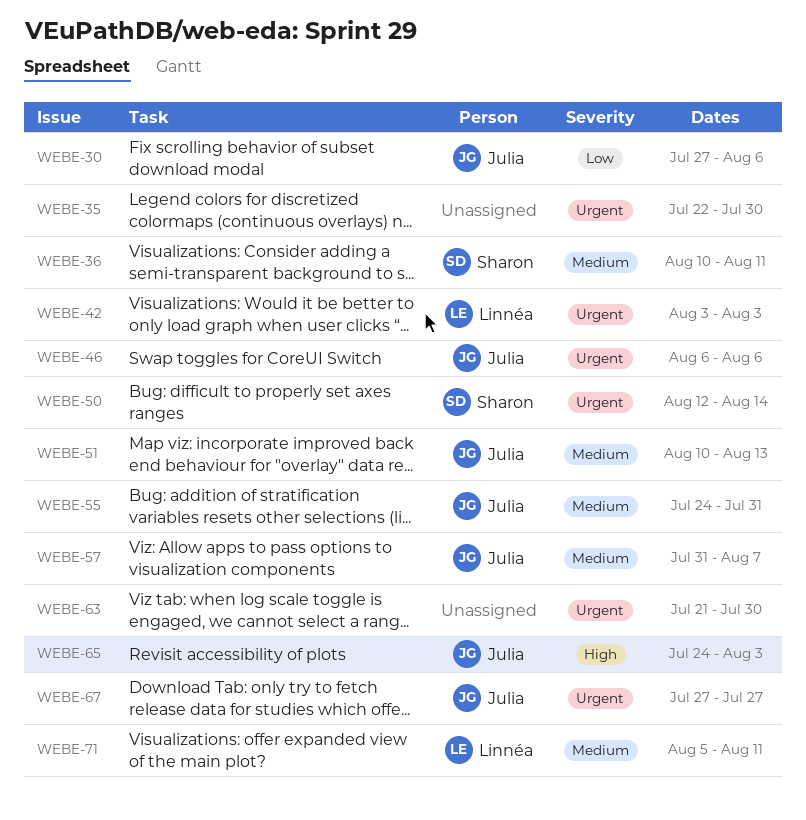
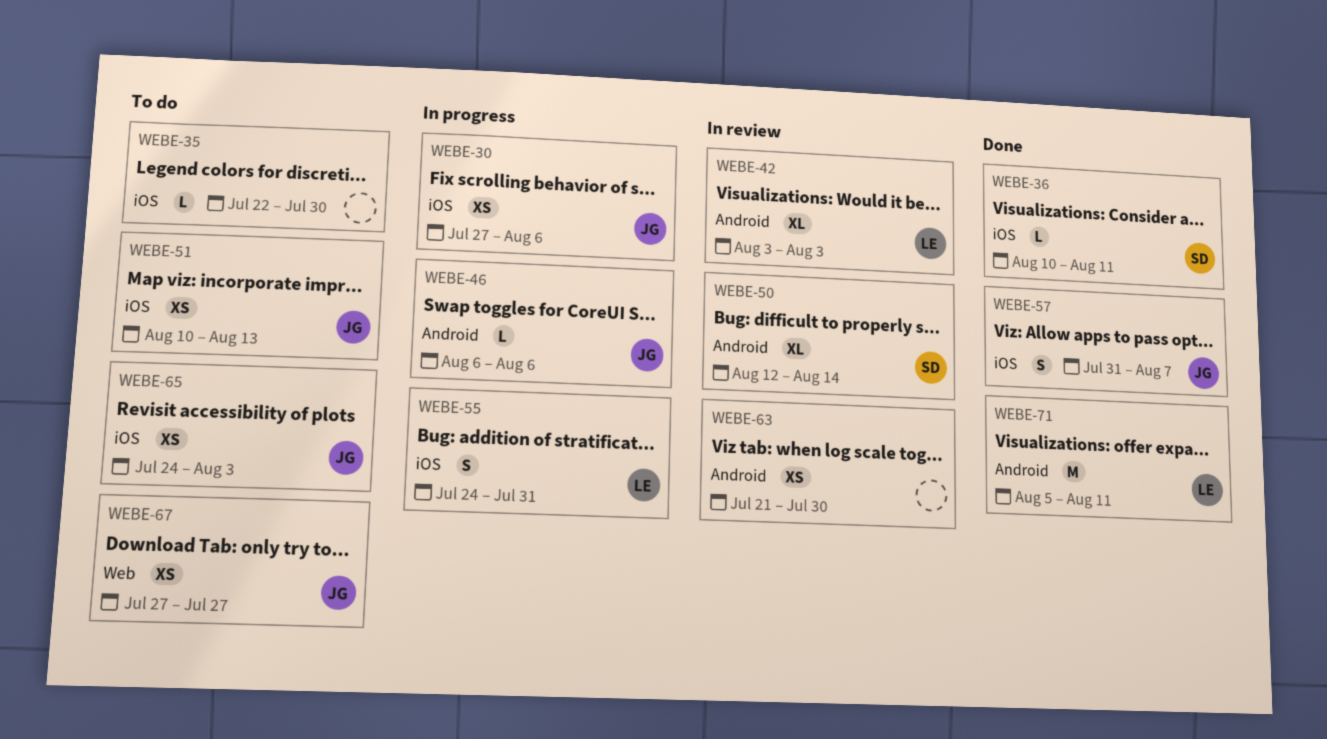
WEBE-55, owner: Julia -> Linnéa

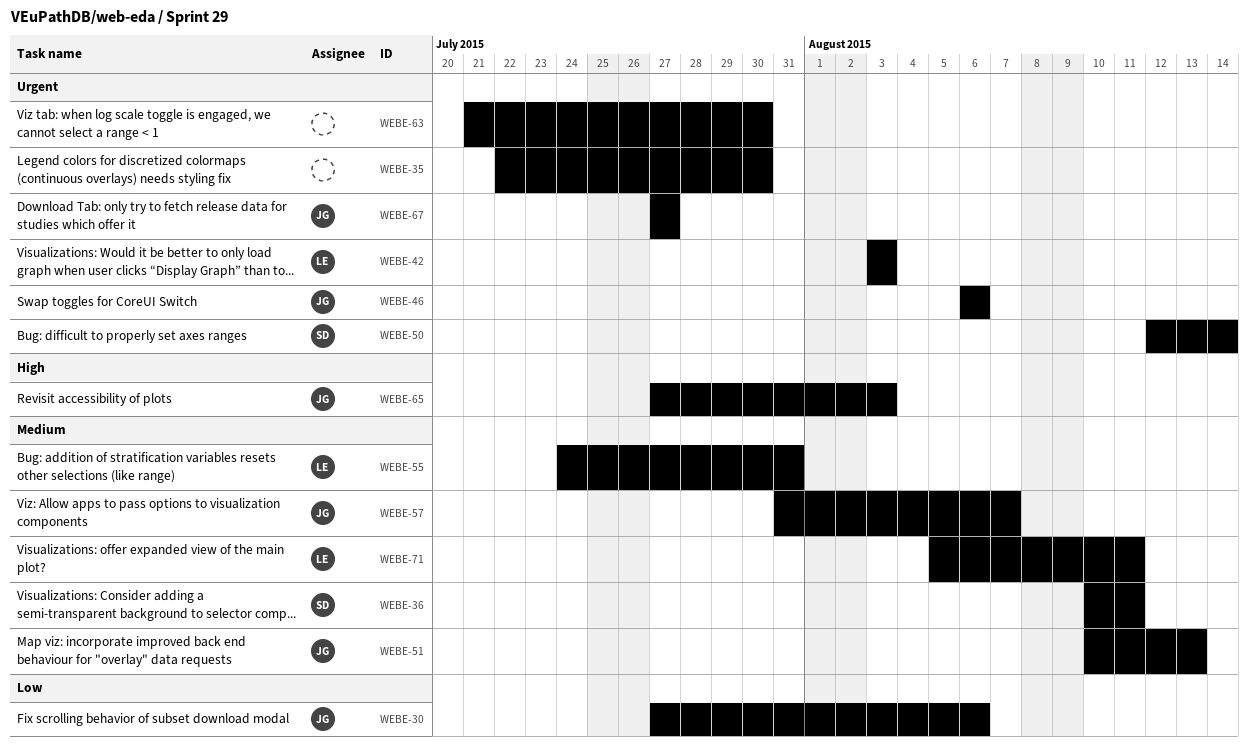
WEBE-65, start: Jul 24 -> Jul 27

